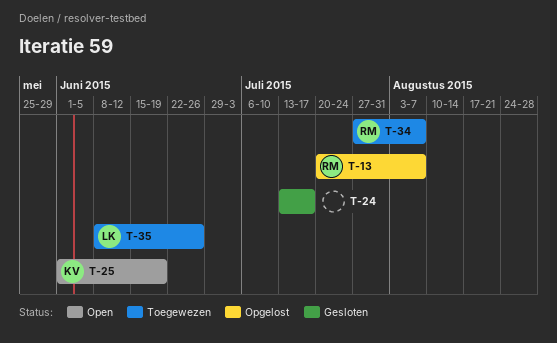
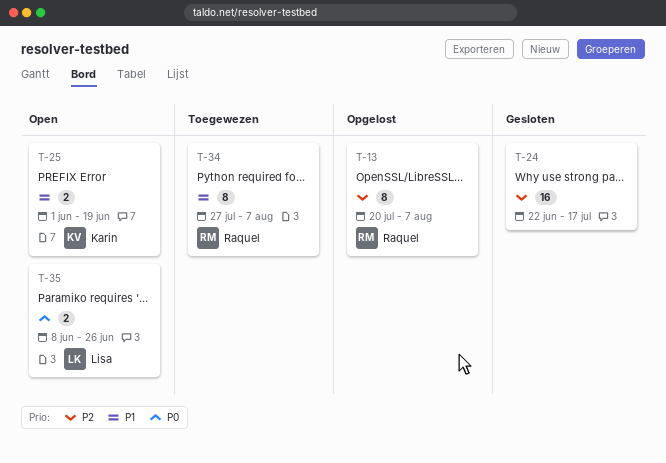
T-24, start: Jul 13 -> Jun 22
T-35, status: Toegewezen -> Open

